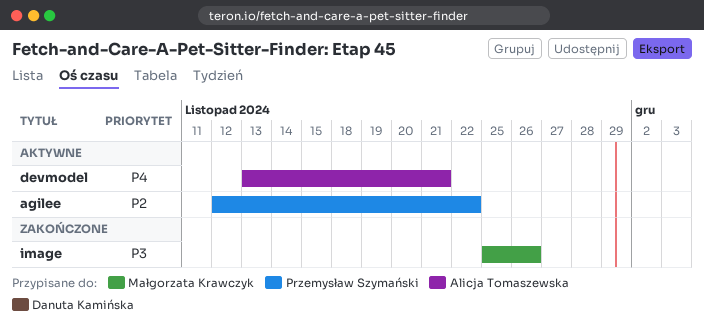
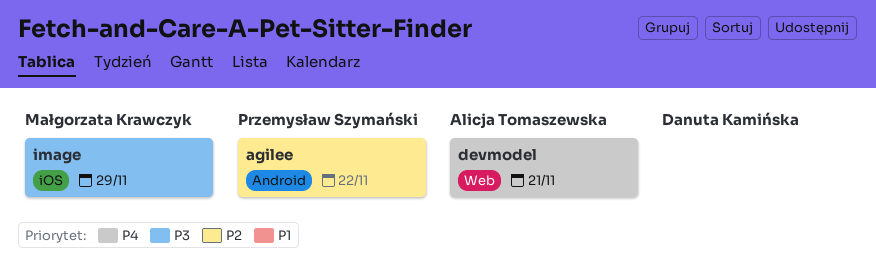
image, due: Nov 26 -> Nov 29

